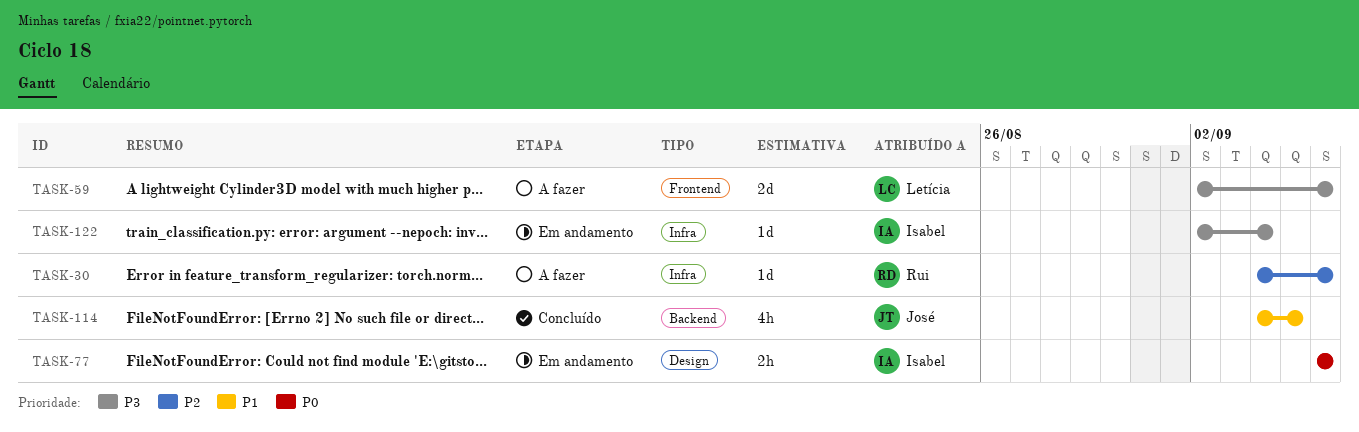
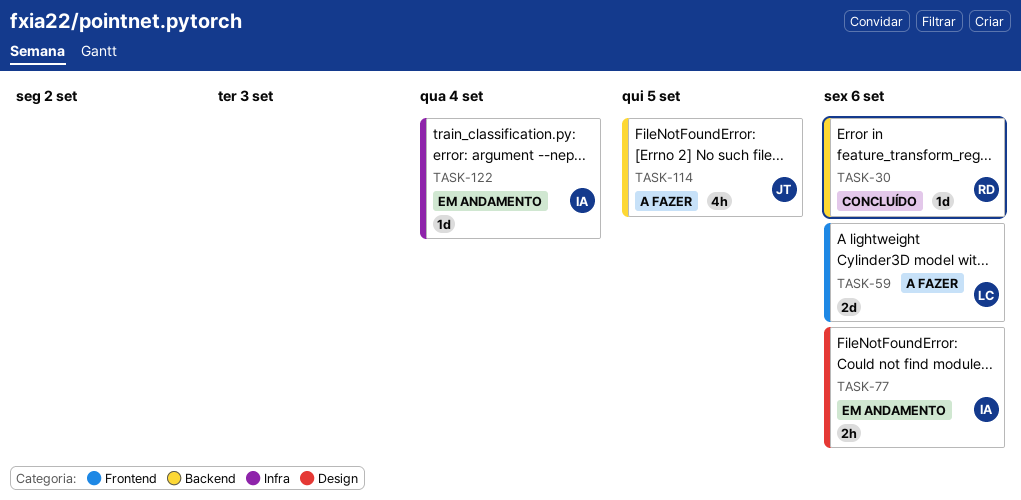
TASK-30, status: A fazer -> Concluído
TASK-30, label: Infra -> Backend
TASK-114, status: Concluído -> A fazer

